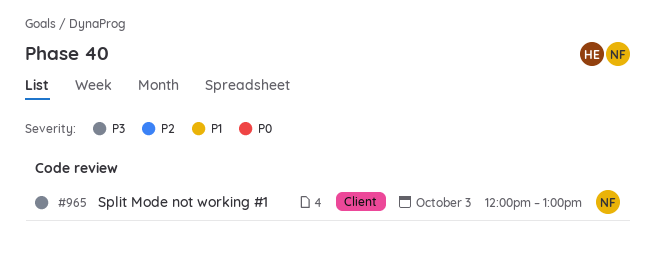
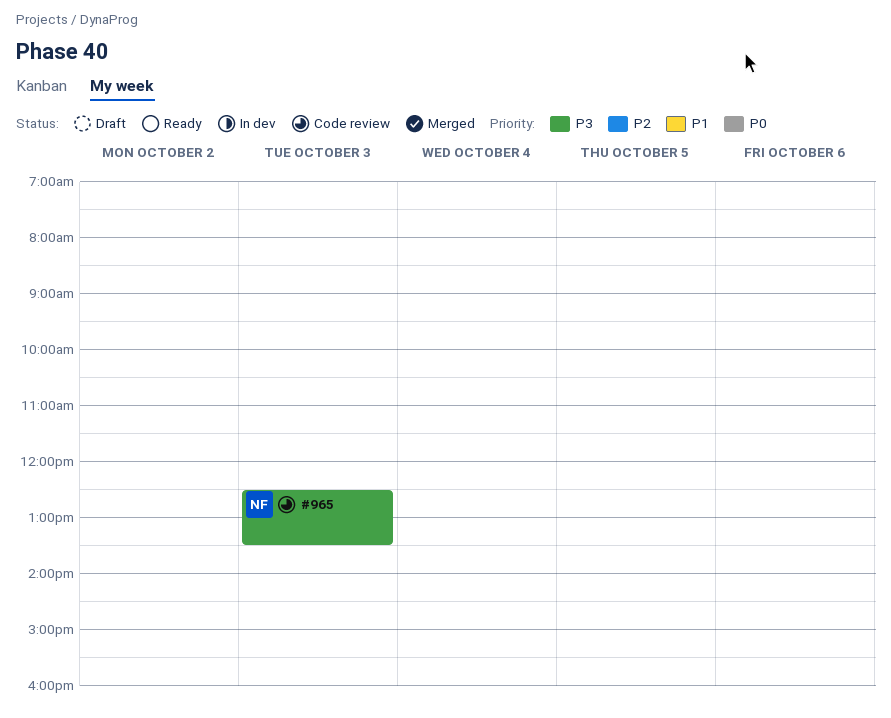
#965, begins: 12:00 -> 12:30
#965, ends: 13:00 -> 13:30

